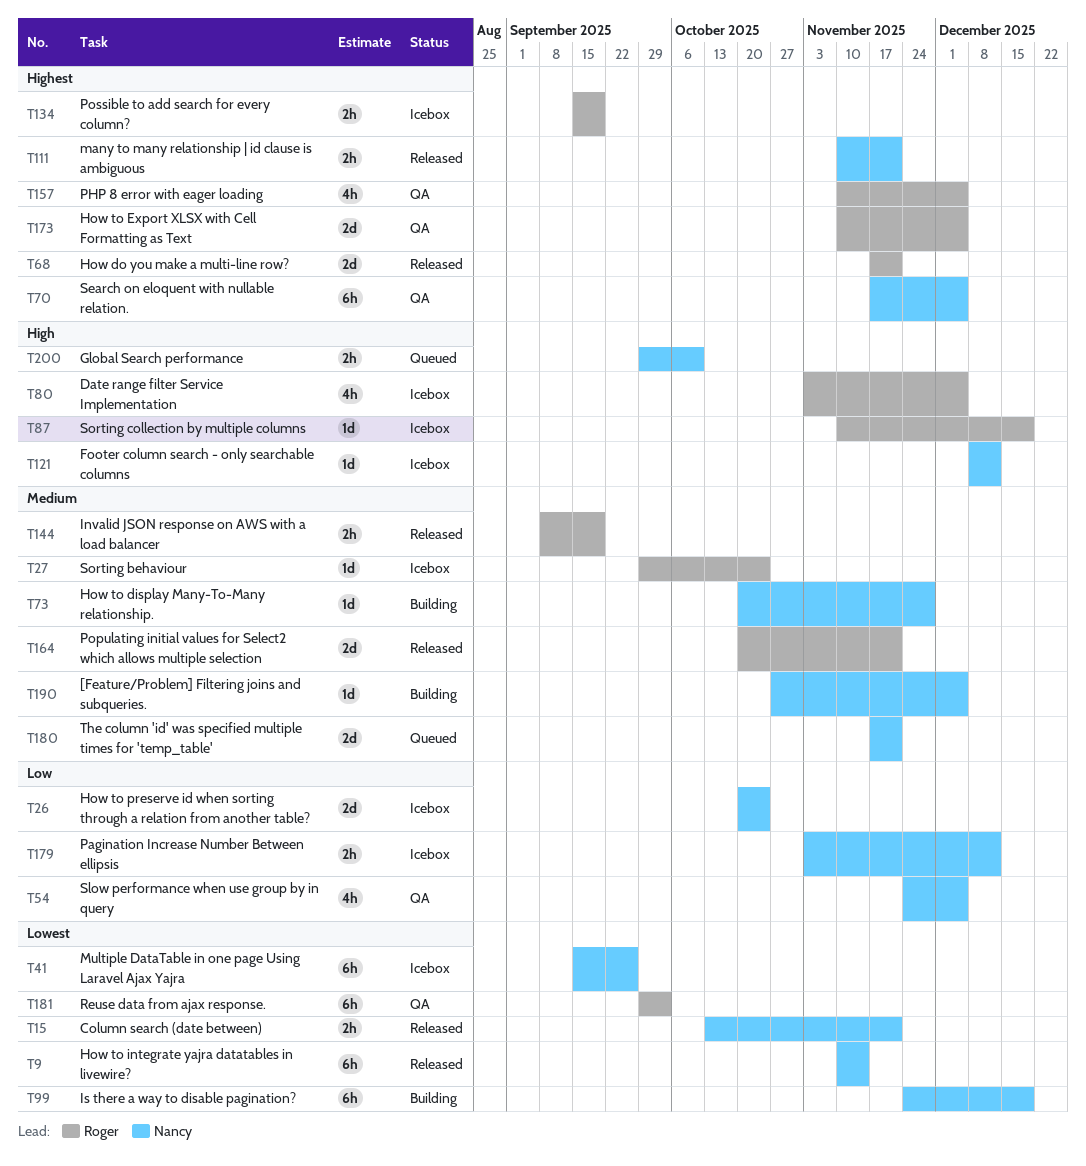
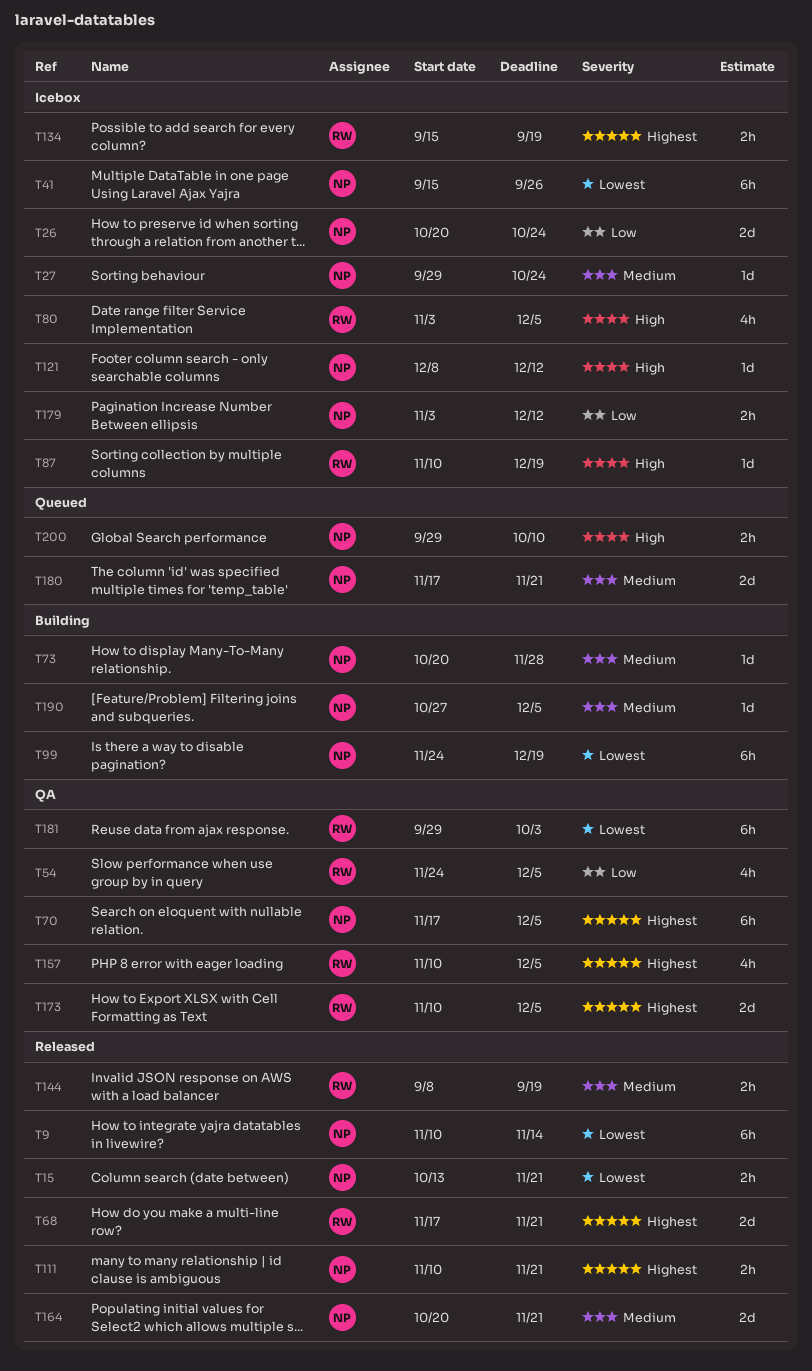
T27, owner: Roger -> Nancy
T54, owner: Nancy -> Roger
T164, owner: Roger -> Nancy

